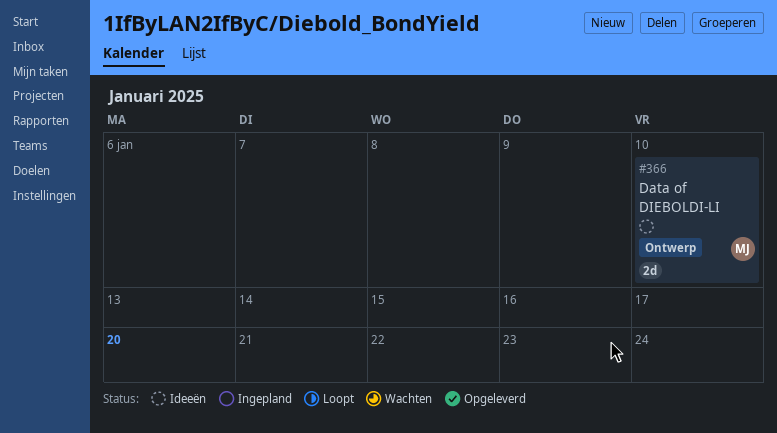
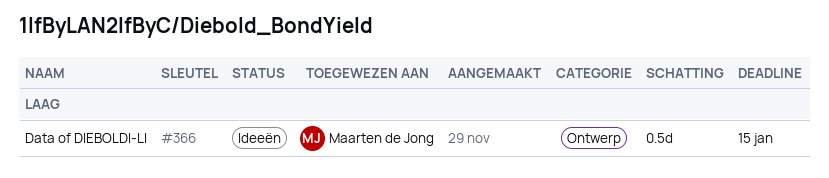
#366, estimate: 2d -> 0.5d
#366, due: Jan 10 -> Jan 15

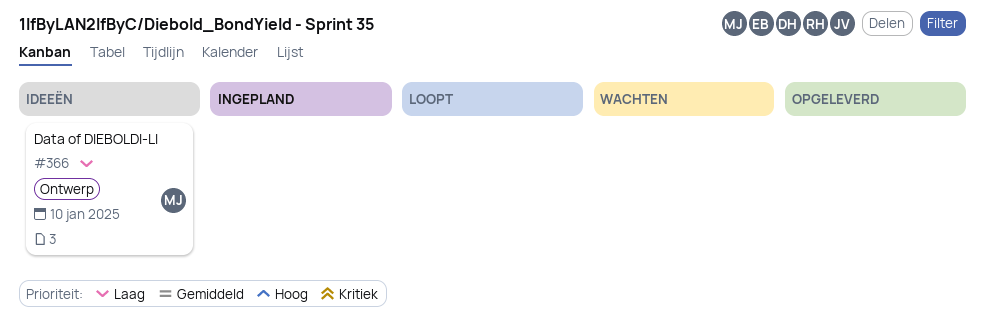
#366, due: Jan 15 -> Jan 10

